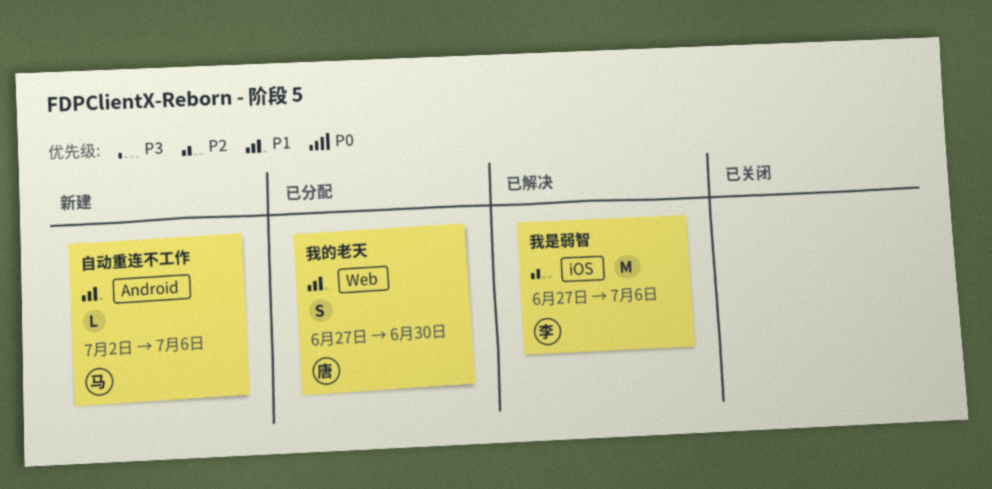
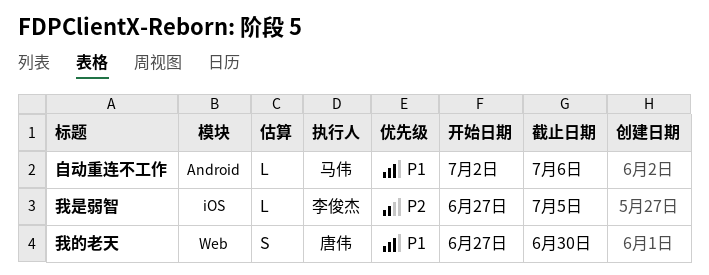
我是弱智, estimate: M -> L
我是弱智, due: Jul 6 -> Jul 5

